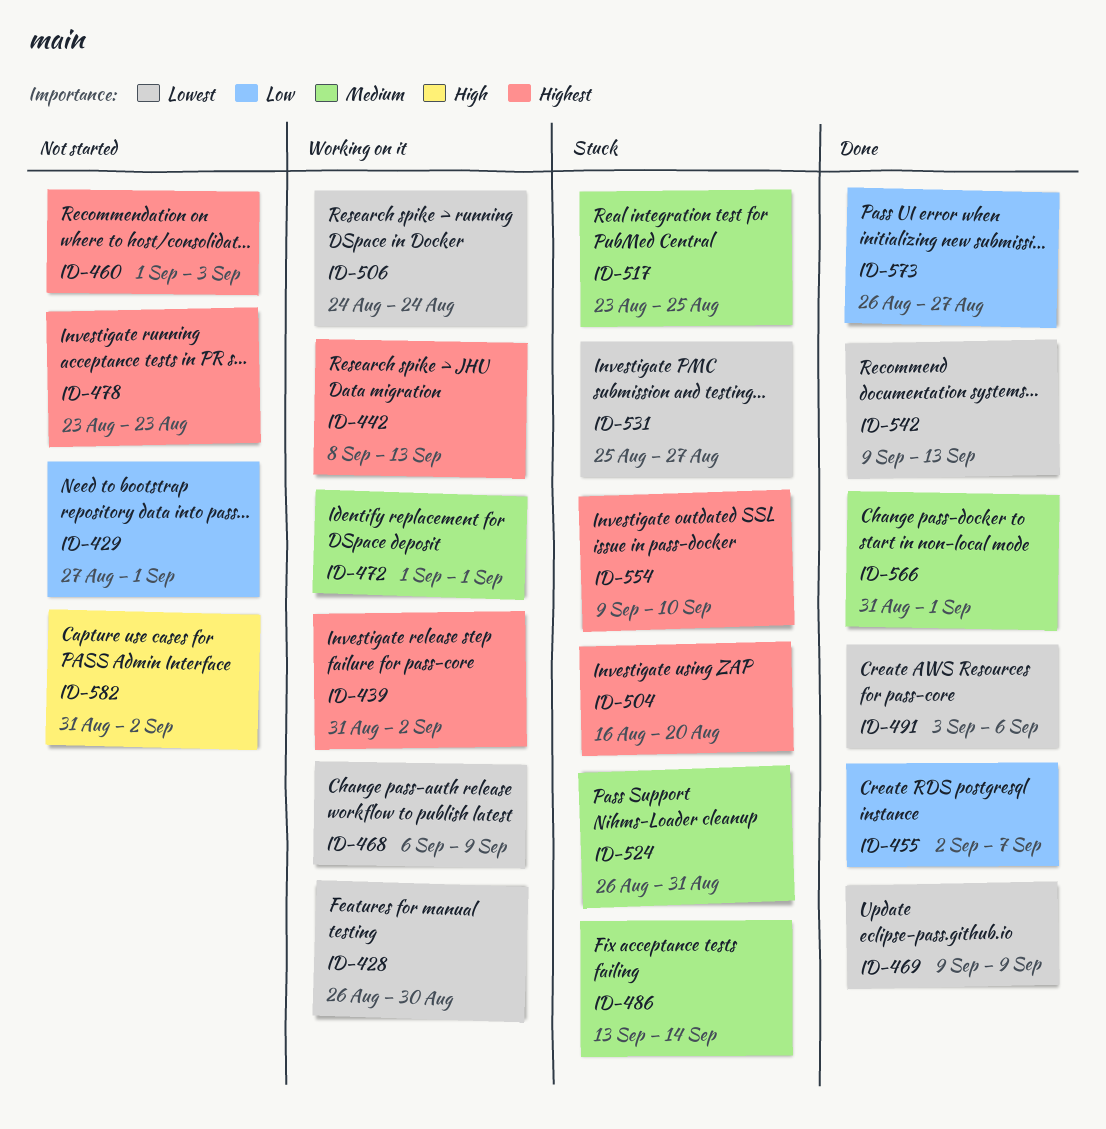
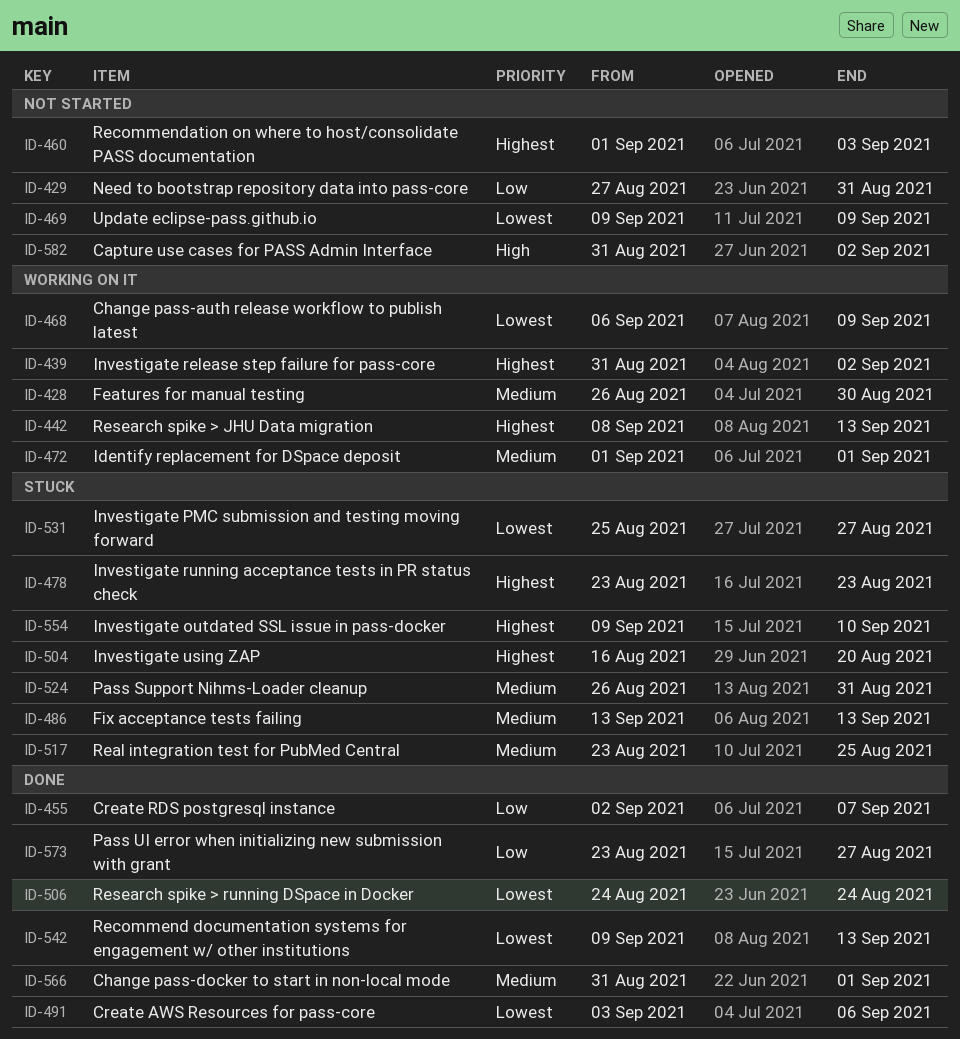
ID-428, priority: Lowest -> Medium
ID-429, due: Sep 1 -> Aug 31
ID-469, status: Done -> Not started
ID-478, status: Not started -> Stuck
ID-486, due: Sep 14 -> Sep 13
ID-506, status: Working on it -> Done
ID-573, start: Aug 26 -> Aug 23

